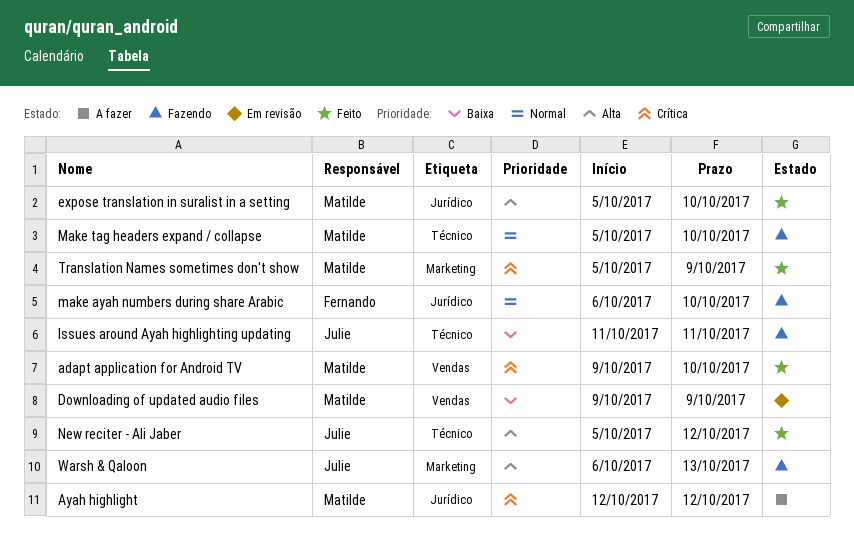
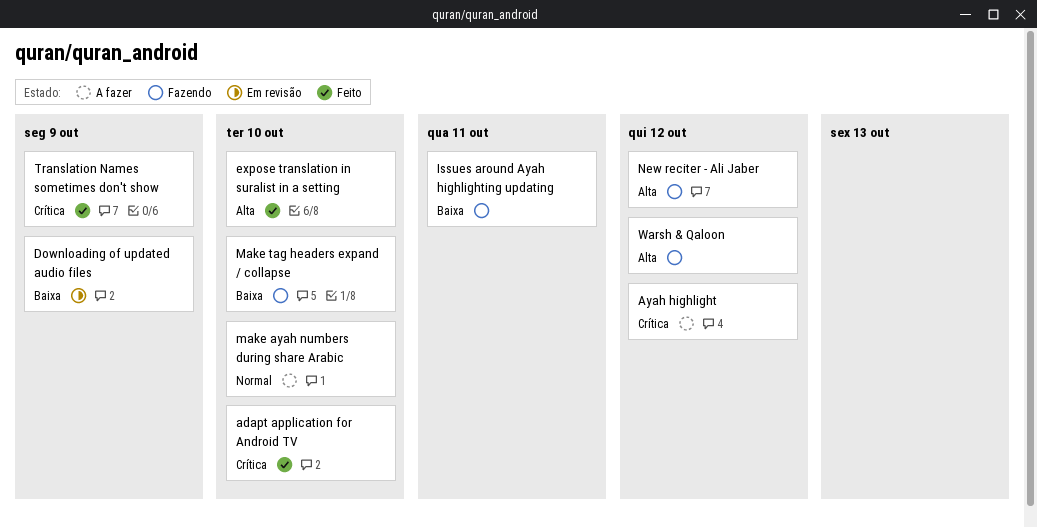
make ayah numbers during share Arabic, status: Fazendo -> A fazer
Make tag headers expand / collapse, priority: Normal -> Baixa
New reciter - Ali Jaber, status: Feito -> Fazendo
Warsh & Qaloon, due: Oct 13 -> Oct 12

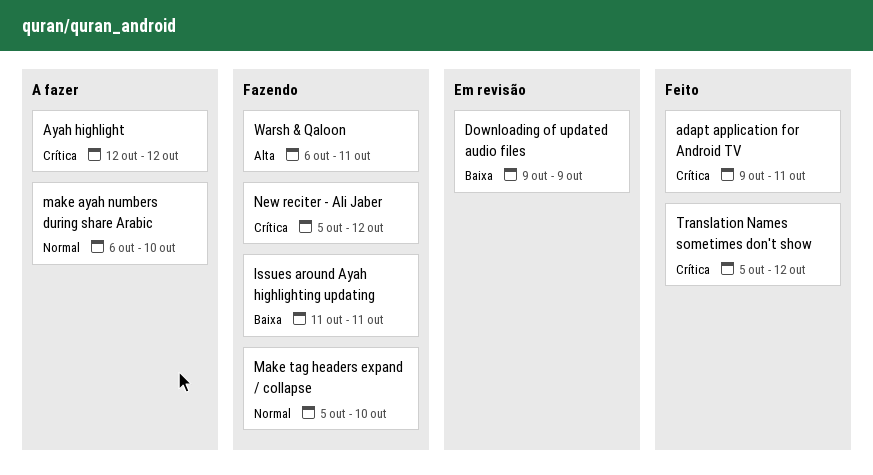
adapt application for Android TV, due: Oct 10 -> Oct 11
expose translation in suralist in a setting: present -> none
Make tag headers expand / collapse, priority: Baixa -> Normal
New reciter - Ali Jaber, priority: Alta -> Crítica
Translation Names sometimes don't show, due: Oct 9 -> Oct 12
Warsh & Qaloon, due: Oct 12 -> Oct 11

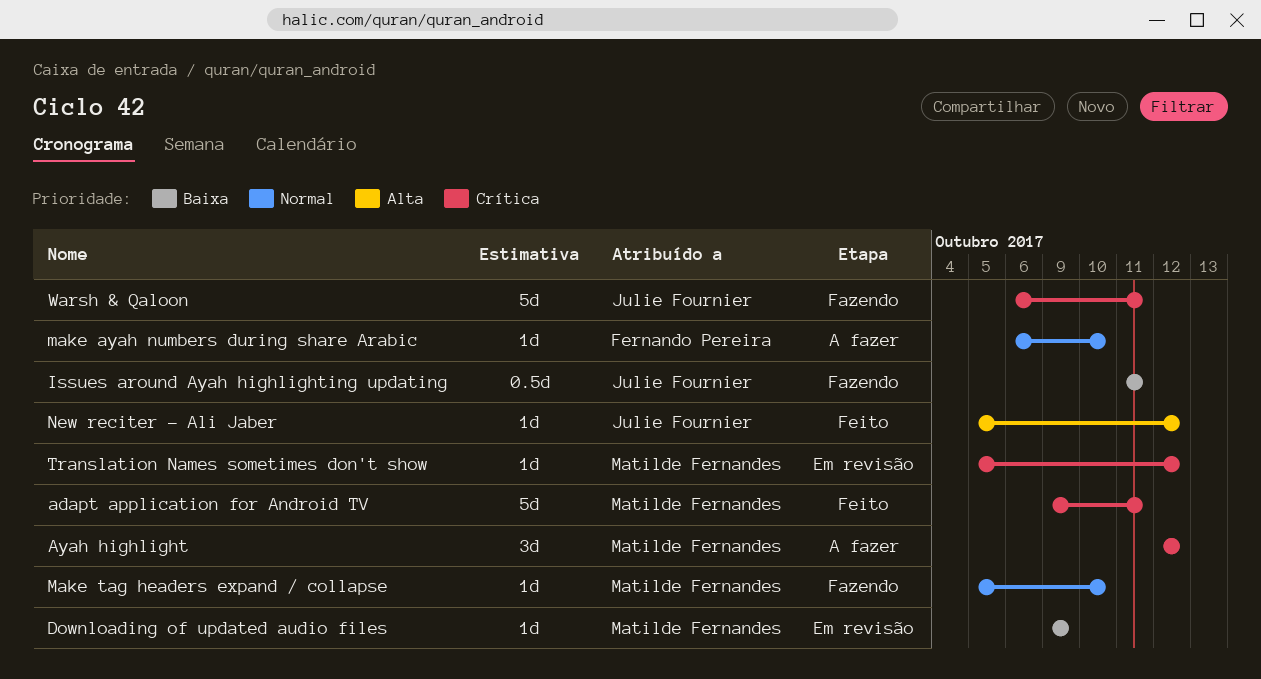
New reciter - Ali Jaber, status: Fazendo -> Feito
New reciter - Ali Jaber, priority: Crítica -> Alta
Translation Names sometimes don't show, status: Feito -> Em revisão
Warsh & Qaloon, priority: Alta -> Crítica

